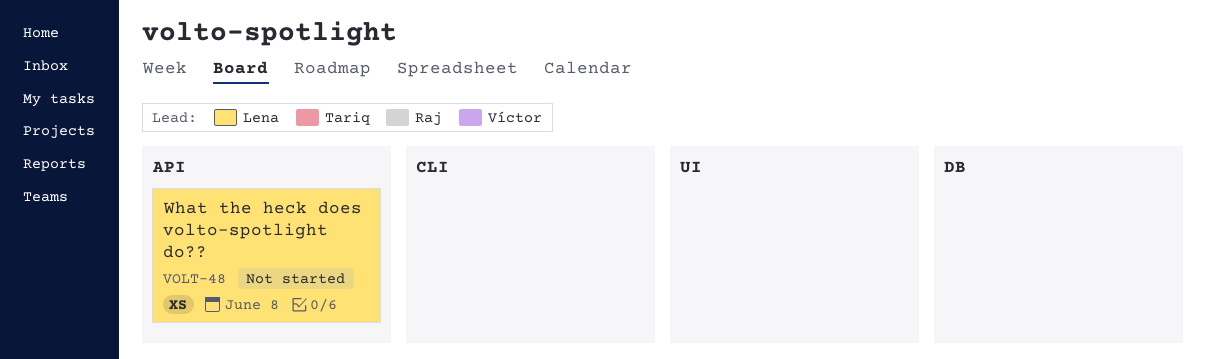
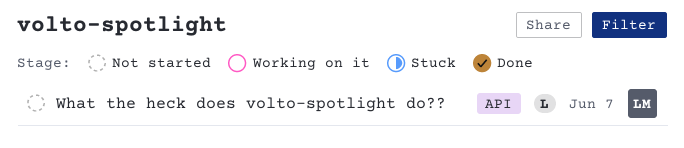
What the heck does volto-spotlight do??, estimate: XS -> L
What the heck does volto-spotlight do??, due: Jun 8 -> Jun 7

